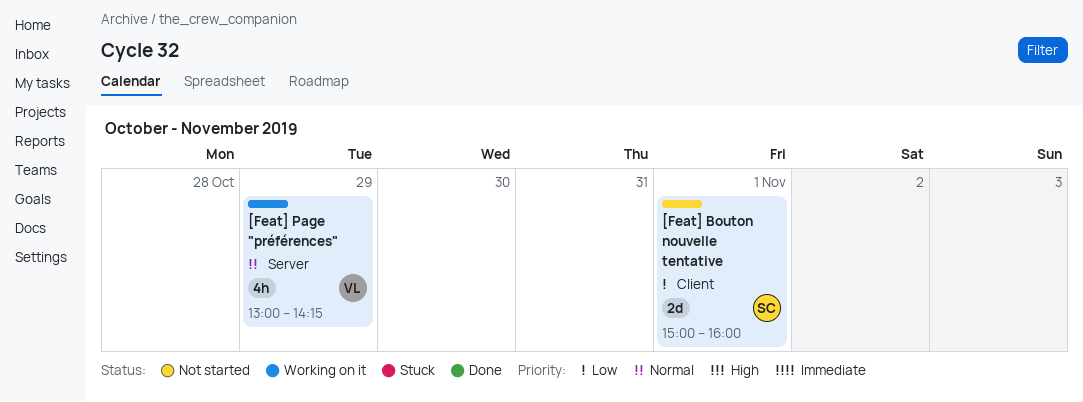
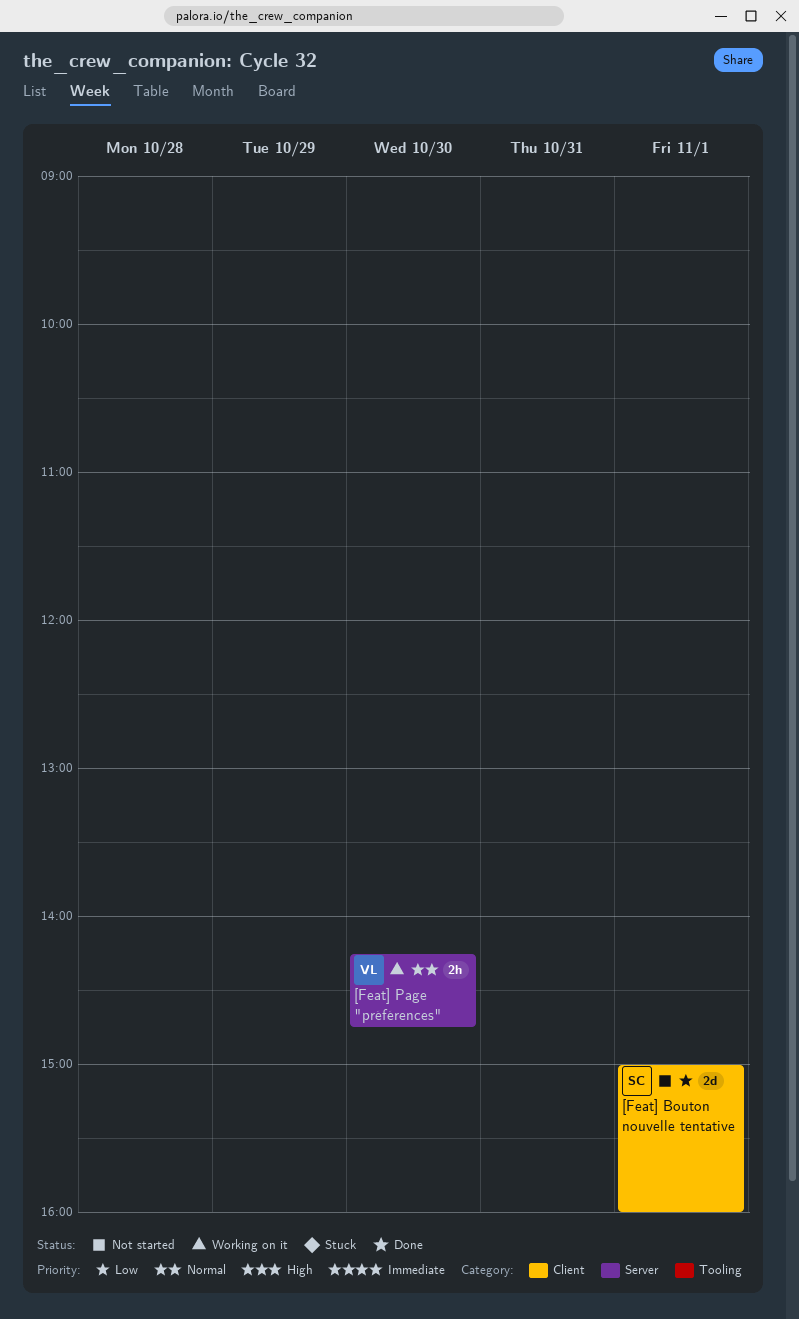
[Feat] Page "préférences", estimate: 4h -> 2h
[Feat] Page "préférences", day: Oct 29 -> Oct 30
[Feat] Page "préférences", begins: 13:00 -> 14:15
[Feat] Page "préférences", ends: 14:15 -> 14:45

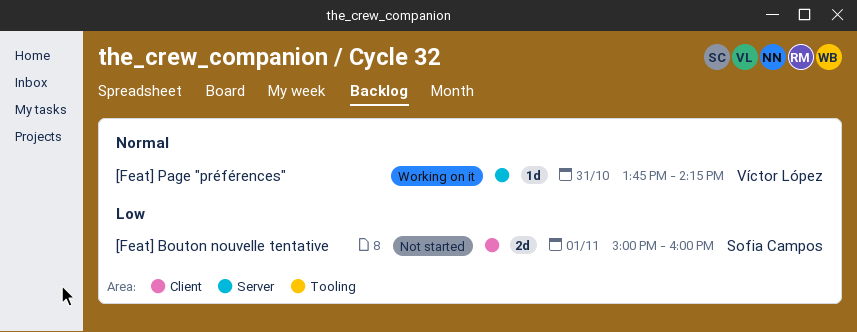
[Feat] Page "préférences", estimate: 2h -> 1d
[Feat] Page "préférences", day: Oct 30 -> Oct 31
[Feat] Page "préférences", begins: 14:15 -> 13:45
[Feat] Page "préférences", ends: 14:45 -> 14:15

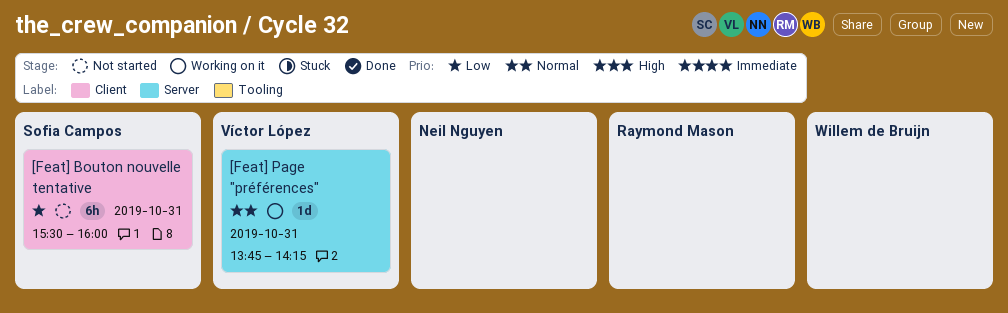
[Feat] Bouton nouvelle tentative, estimate: 2d -> 6h
[Feat] Bouton nouvelle tentative, day: Nov 1 -> Oct 31
[Feat] Bouton nouvelle tentative, begins: 15:00 -> 15:30

